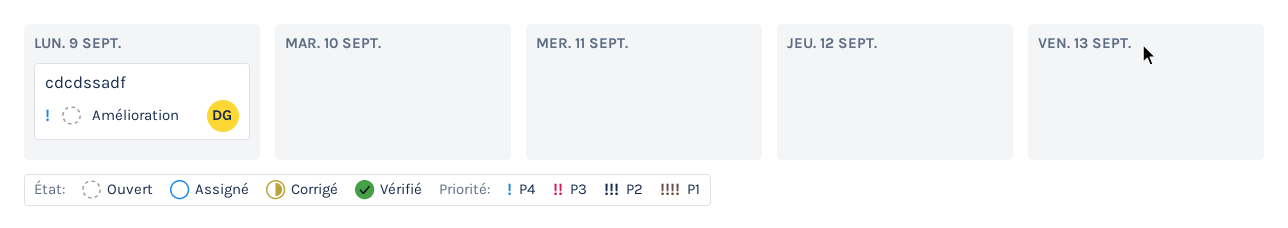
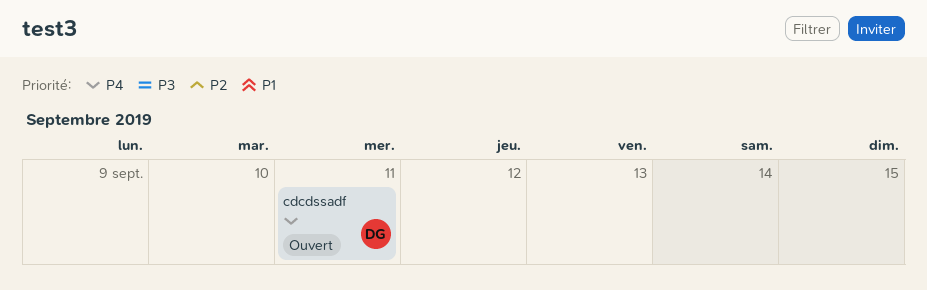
cdcdssadf, due: Sep 9 -> Sep 11

